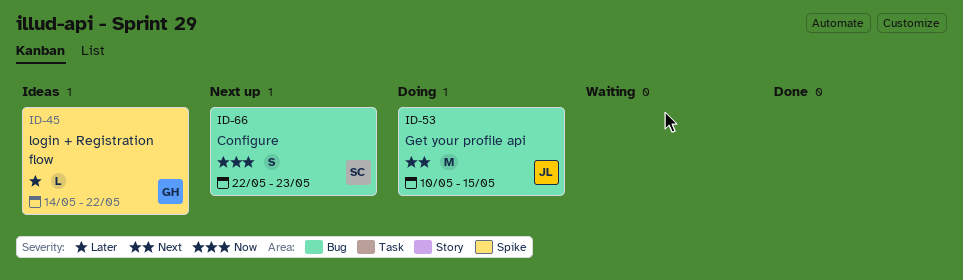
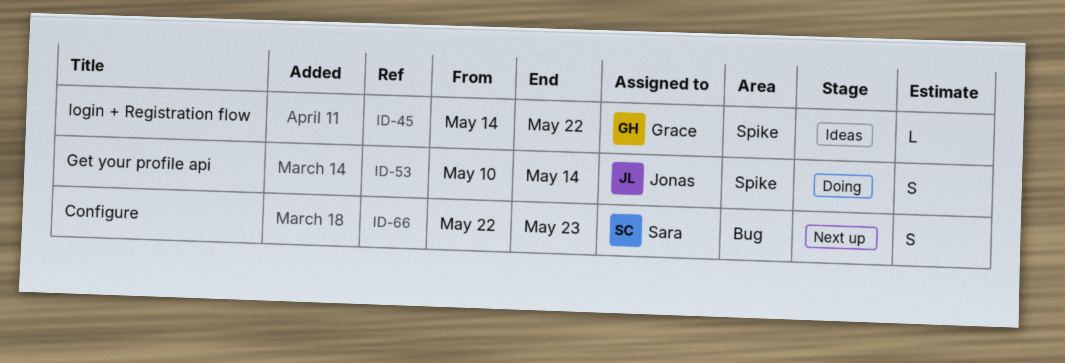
ID-53, label: Bug -> Spike
ID-53, estimate: M -> S
ID-53, due: May 15 -> May 14

